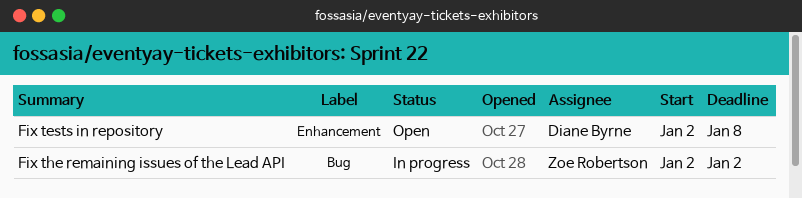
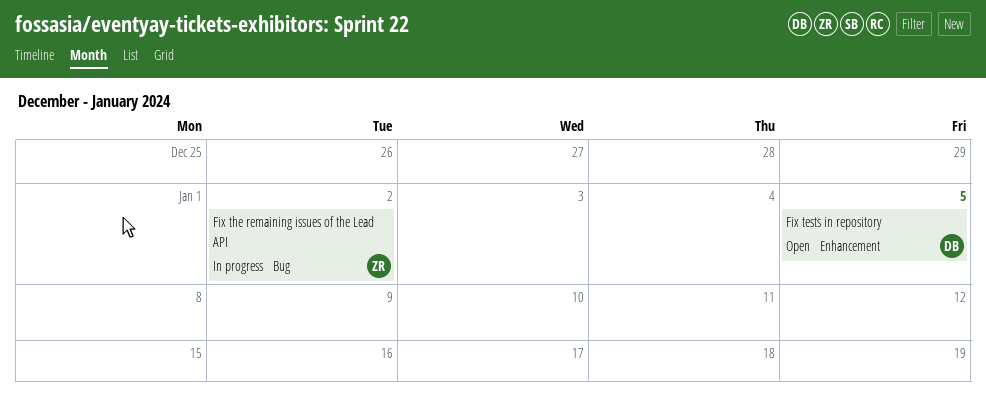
Fix tests in repository, due: Jan 8 -> Jan 5

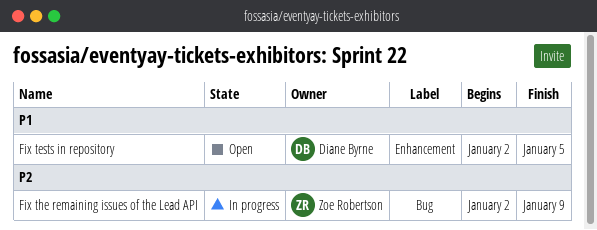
Fix the remaining issues of the Lead API, due: Jan 2 -> Jan 9

